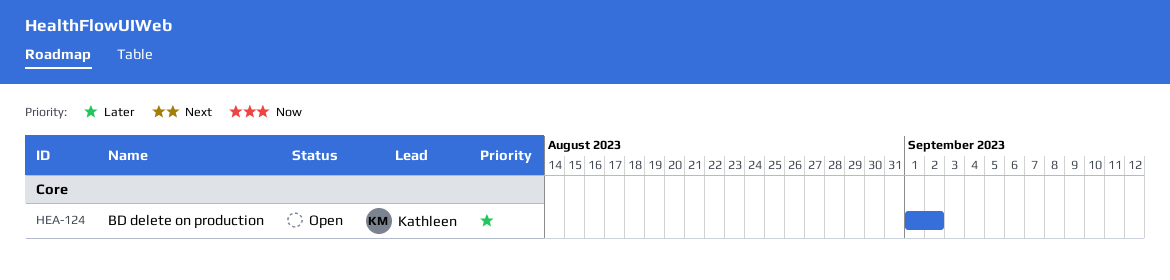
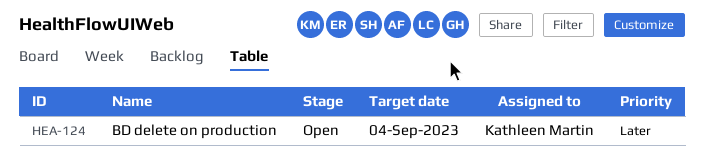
HEA-124, due: Sep 2 -> Sep 4

